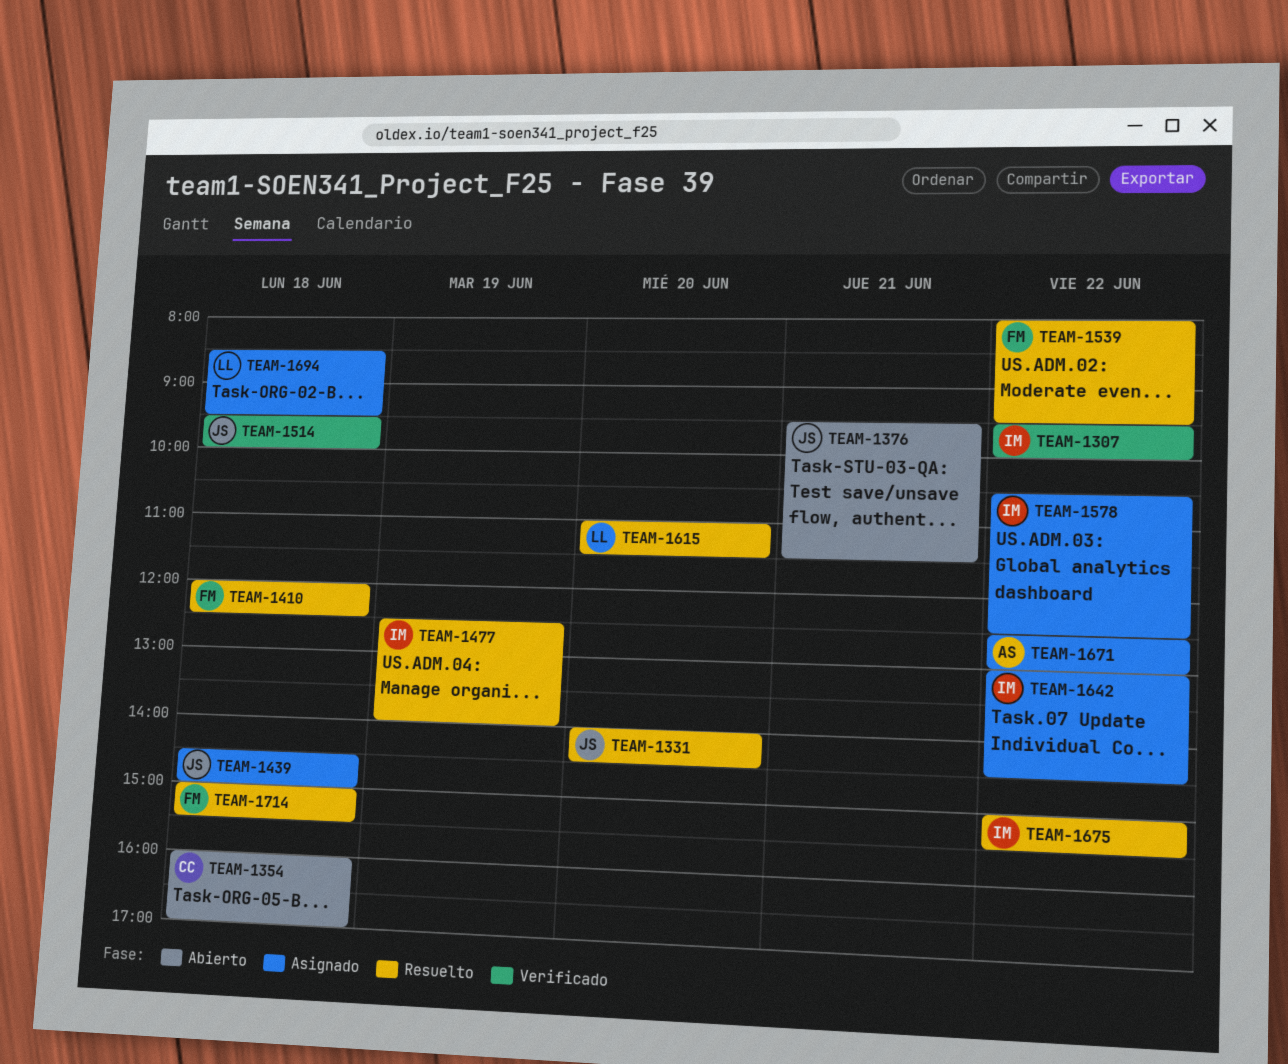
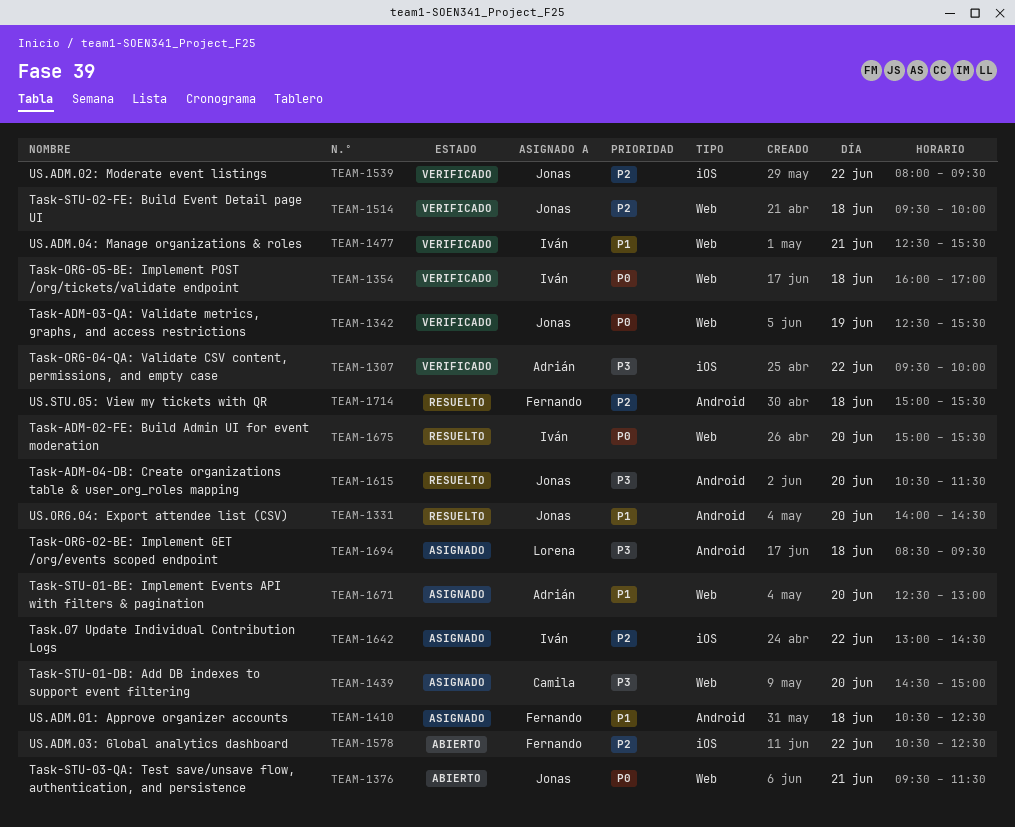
TEAM-1307, owner: Iván -> Adrián
TEAM-1342: none -> present
TEAM-1354, status: Abierto -> Verificado
TEAM-1354, owner: Camila -> Iván
TEAM-1410, status: Resuelto -> Asignado
TEAM-1410, begins: 12:00 -> 10:30
TEAM-1439, owner: Jonas -> Camila
TEAM-1439, day: Jun 18 -> Jun 20
TEAM-1477, status: Resuelto -> Verificado
TEAM-1477, day: Jun 19 -> Jun 21
TEAM-1477, ends: 14:00 -> 15:30
TEAM-1539, status: Resuelto -> Verificado
TEAM-1539, owner: Fernando -> Jonas
TEAM-1578, status: Asignado -> Abierto
TEAM-1578, owner: Iván -> Fernando
TEAM-1615, owner: Lorena -> Jonas
TEAM-1615, begins: 11:00 -> 10:30
TEAM-1671, day: Jun 22 -> Jun 20
TEAM-1675, day: Jun 22 -> Jun 20

